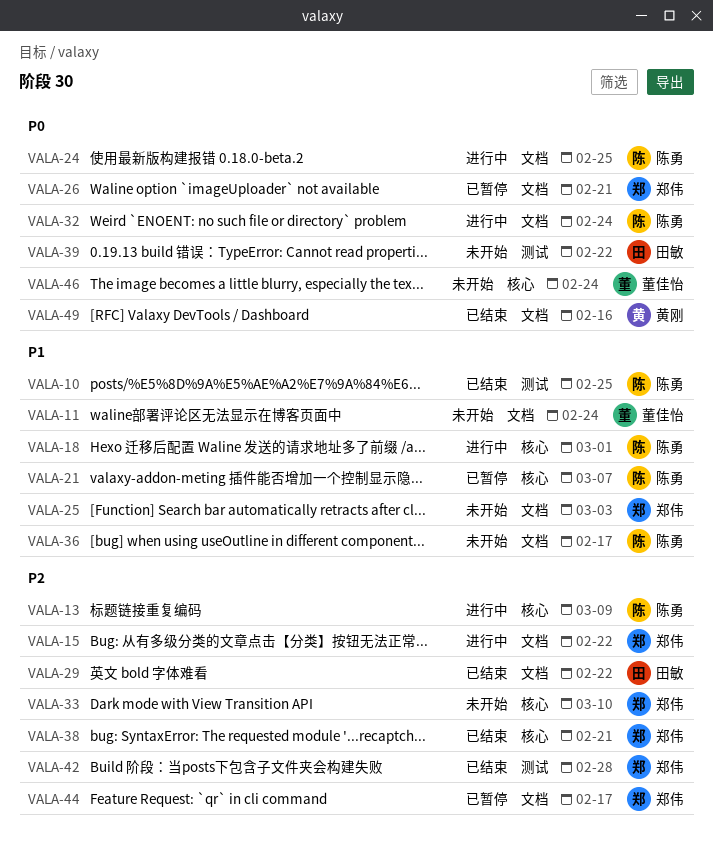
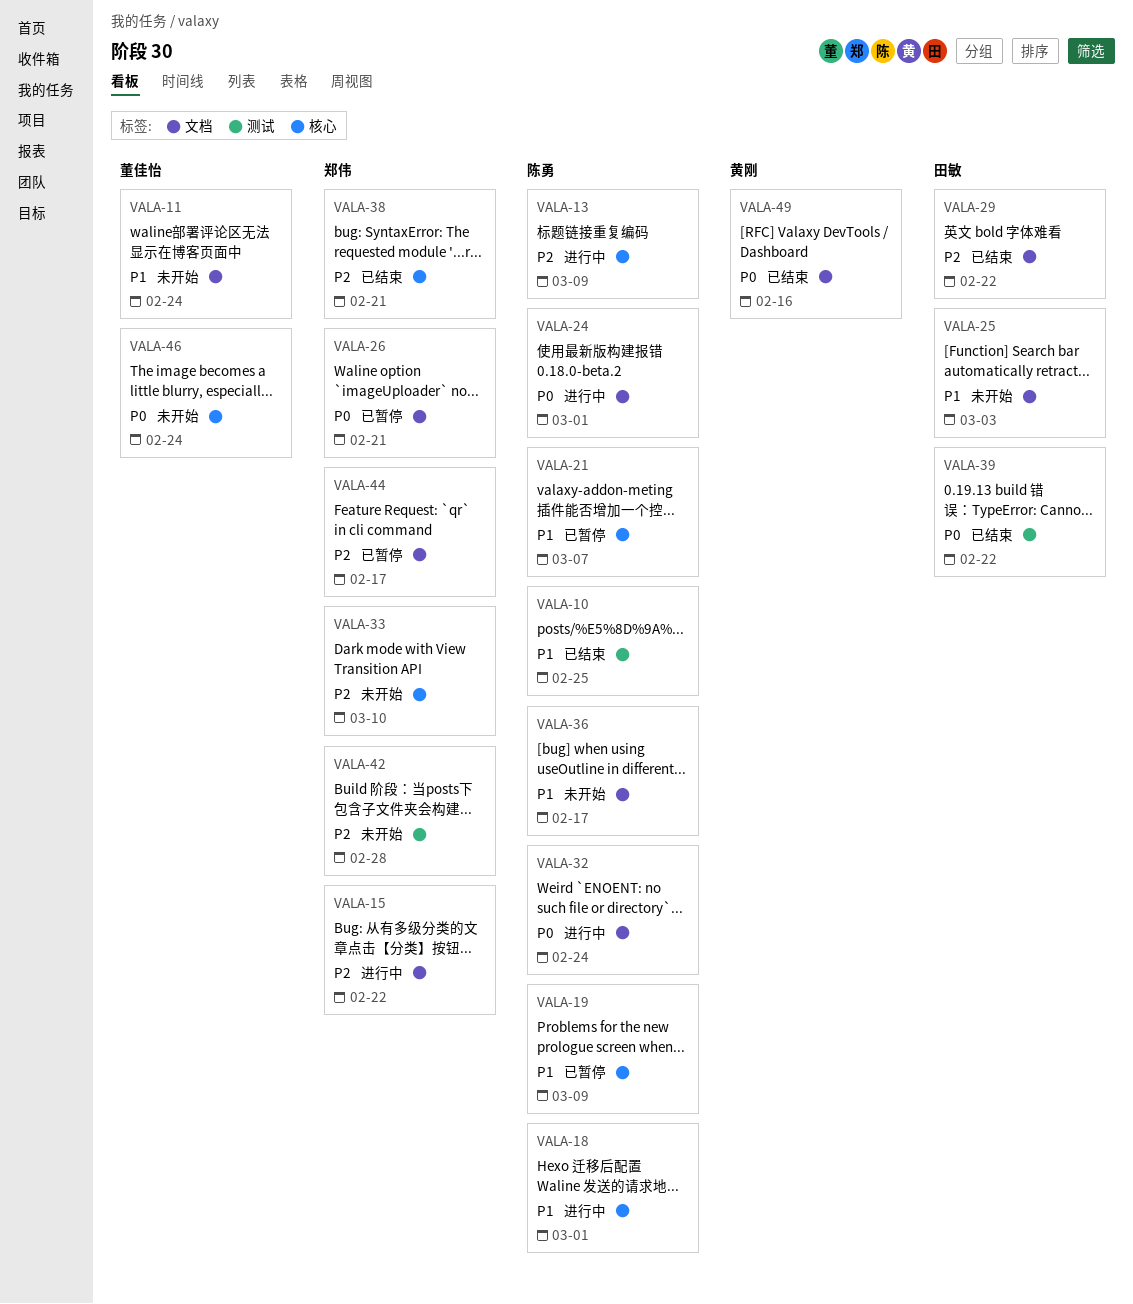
VALA-19: none -> present
VALA-24, due: Feb 25 -> Mar 1
VALA-25, owner: 郑伟 -> 田敏
VALA-39, status: 未开始 -> 已结束
VALA-42, status: 已结束 -> 未开始

